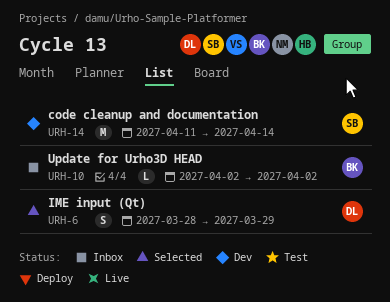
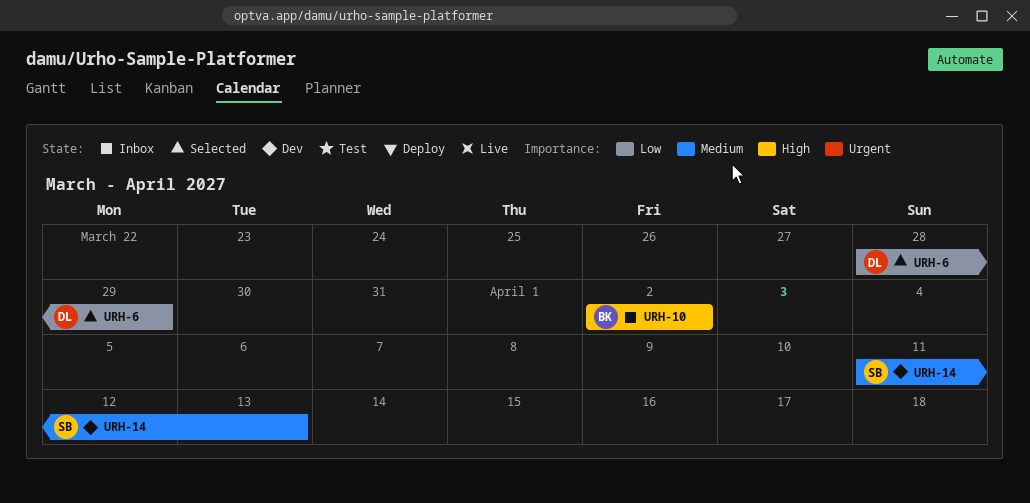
URH-14, due: Apr 14 -> Apr 13

